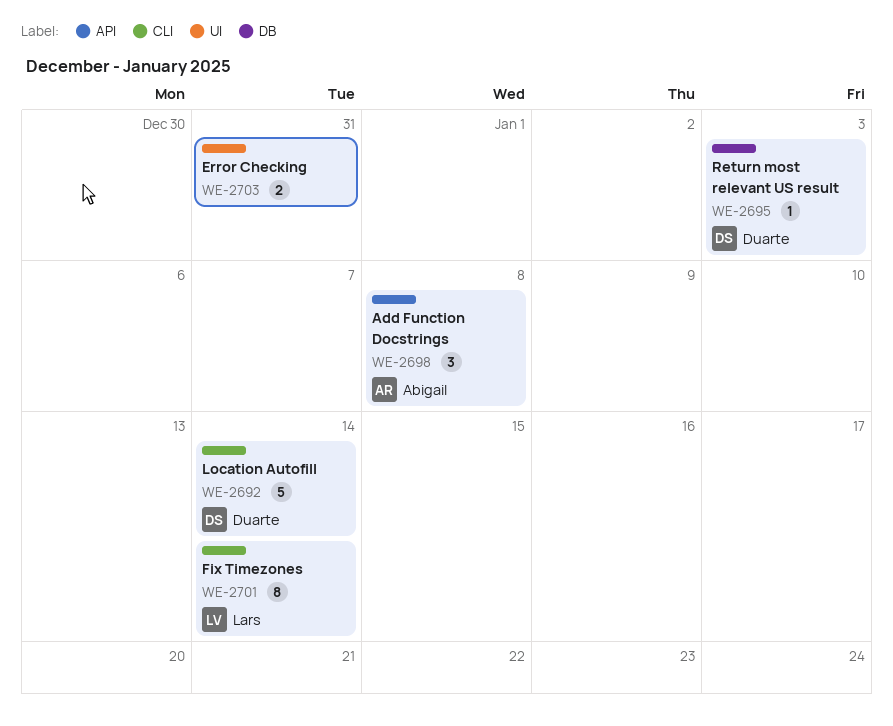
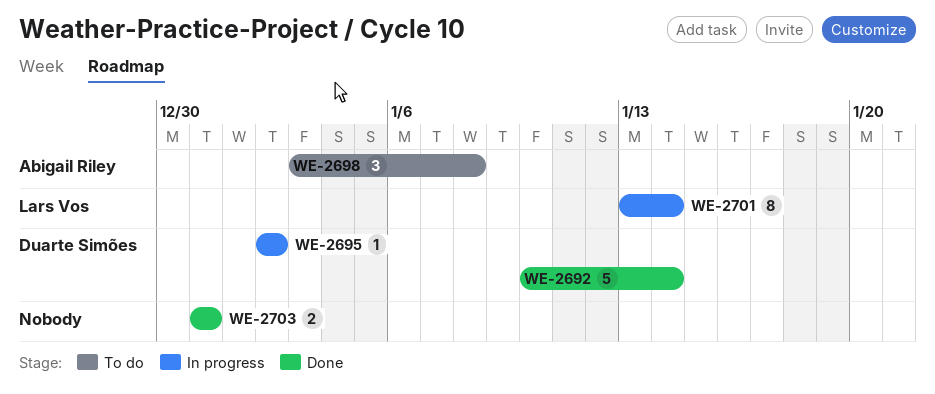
WE-2695, due: Jan 3 -> Jan 2

